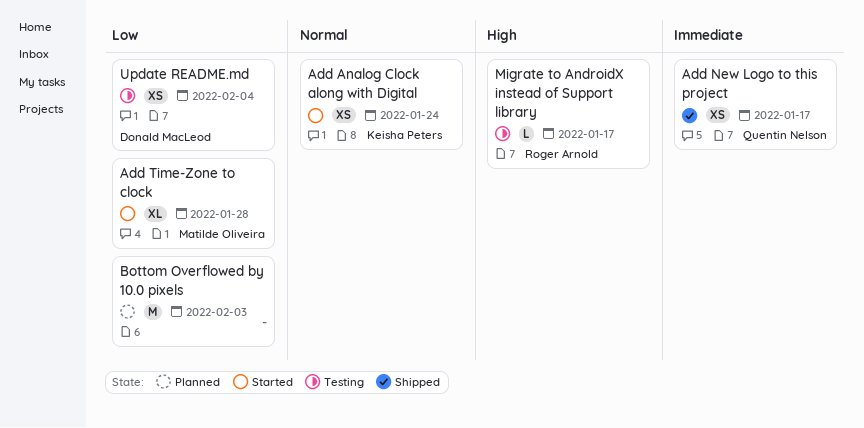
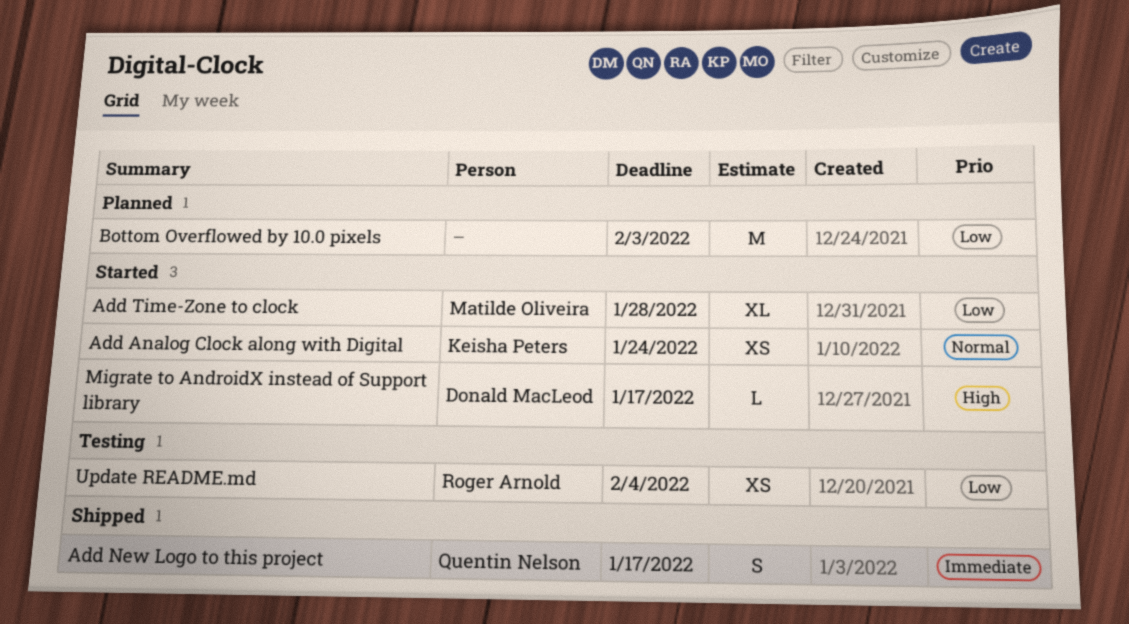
Add New Logo to this project, estimate: XS -> S
Migrate to AndroidX instead of Support library, status: Testing -> Started
Migrate to AndroidX instead of Support library, owner: Roger Arnold -> Donald MacLeod
Update README.md, owner: Donald MacLeod -> Roger Arnold

